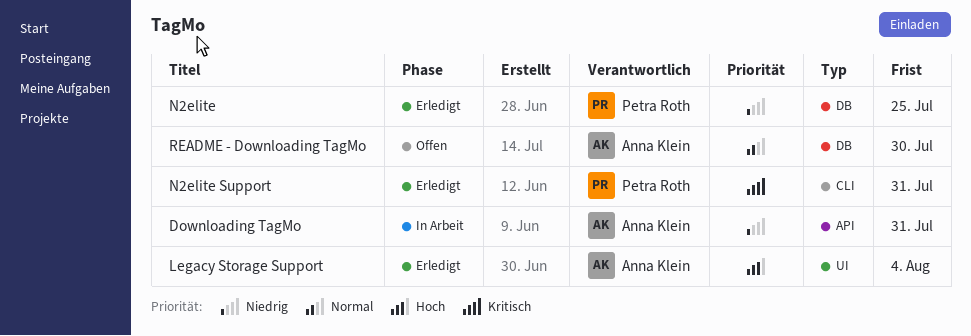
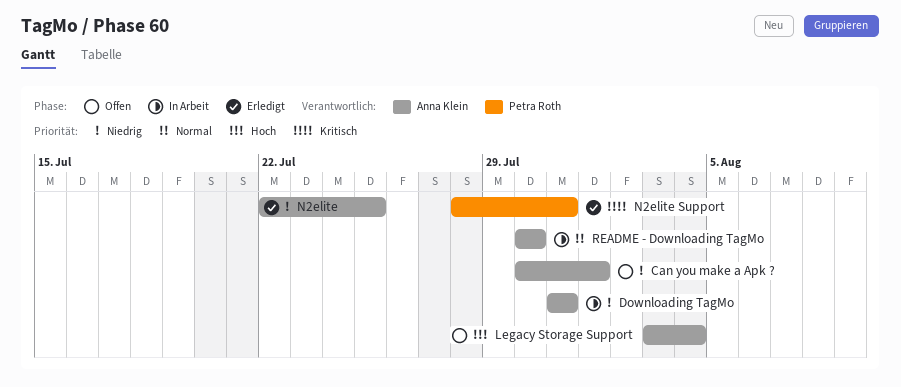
Can you make a Apk ?: none -> present
Legacy Storage Support, status: Erledigt -> Offen
N2elite, owner: Petra Roth -> Anna Klein
README - Downloading TagMo, status: Offen -> In Arbeit

